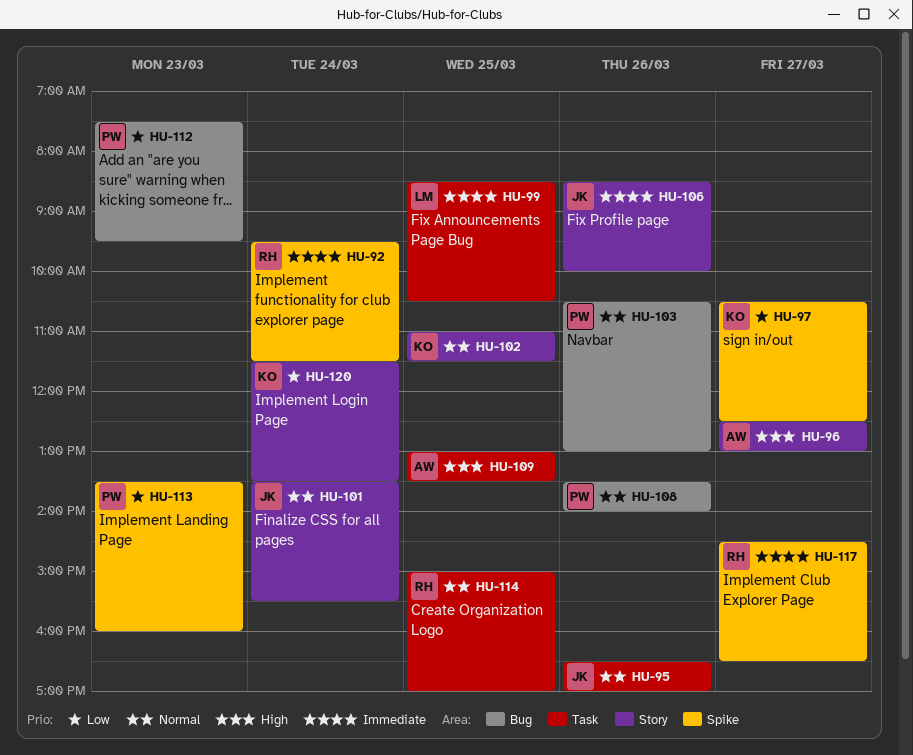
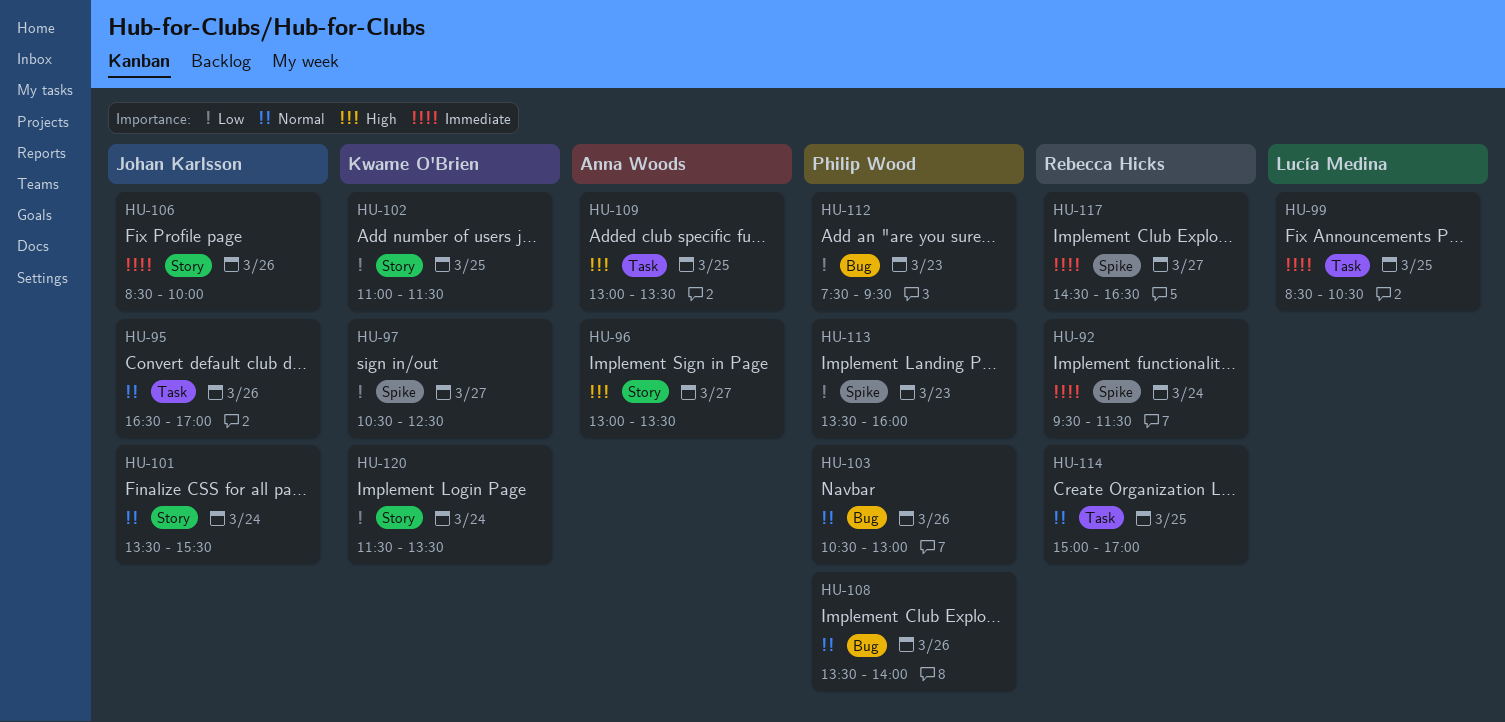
HU-96, begins: 12:30 -> 13:00
HU-96, ends: 13:00 -> 13:30
HU-102, priority: Normal -> Low

